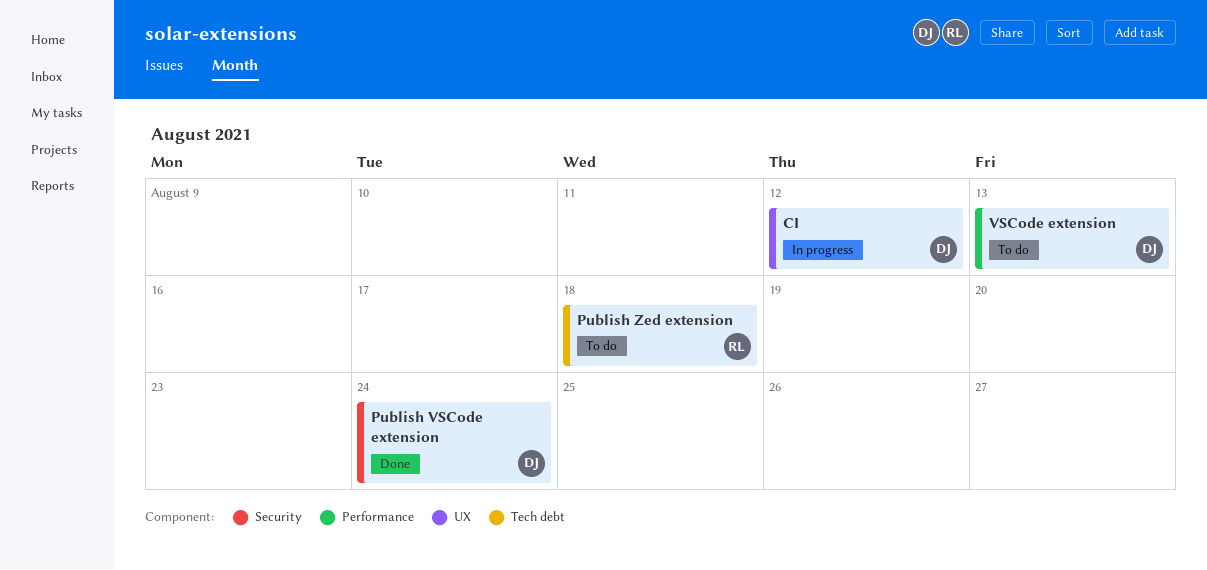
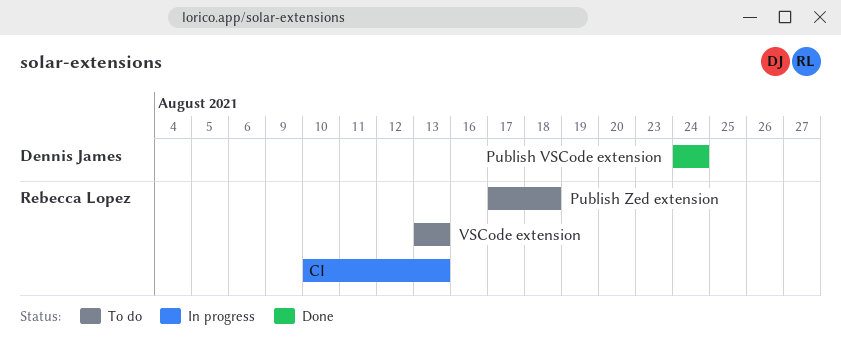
CI, owner: Dennis James -> Rebecca Lopez
CI, due: Aug 12 -> Aug 13
VSCode extension, owner: Dennis James -> Rebecca Lopez

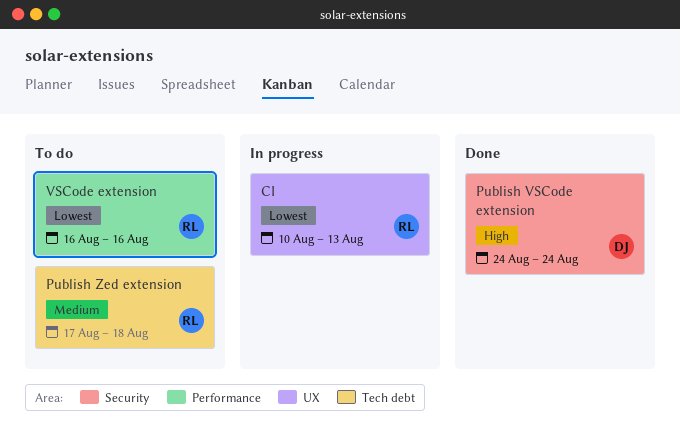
VSCode extension, start: Aug 13 -> Aug 16
VSCode extension, due: Aug 13 -> Aug 16

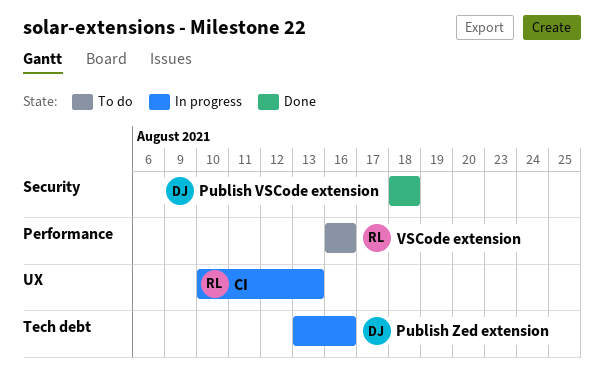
Publish VSCode extension, start: Aug 24 -> Aug 18
Publish VSCode extension, due: Aug 24 -> Aug 18
Publish Zed extension, status: To do -> In progress
Publish Zed extension, owner: RL -> DJ
Publish Zed extension, start: Aug 17 -> Aug 13
Publish Zed extension, due: Aug 18 -> Aug 16

